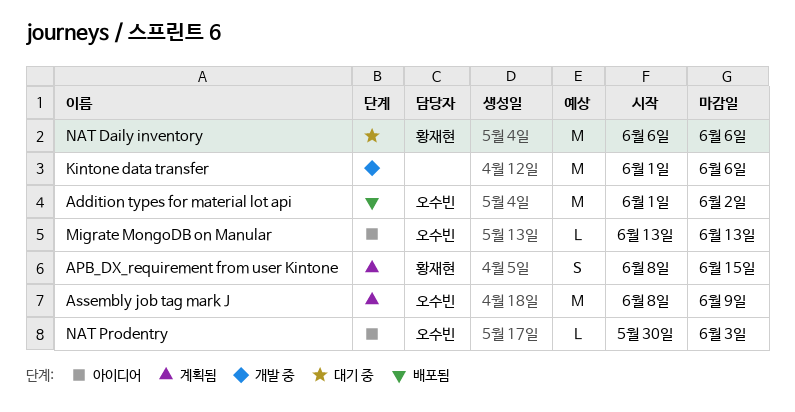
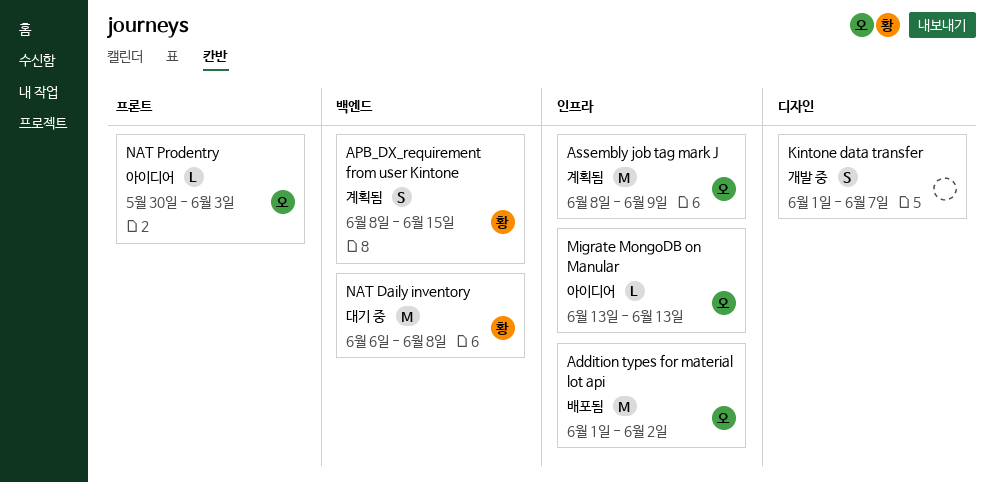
Kintone data transfer, estimate: M -> S
Kintone data transfer, due: Jun 6 -> Jun 7
NAT Daily inventory, due: Jun 6 -> Jun 8

